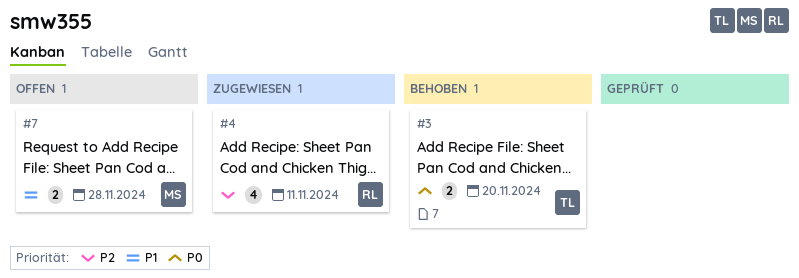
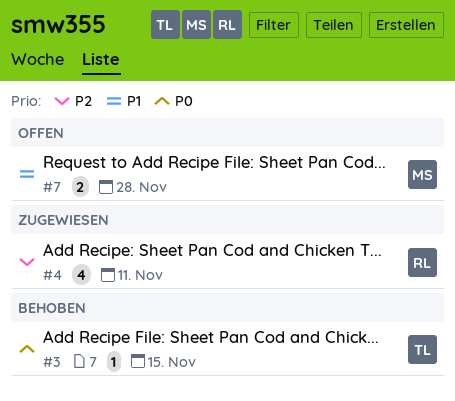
#3, estimate: 2 -> 1
#3, due: Nov 20 -> Nov 15

